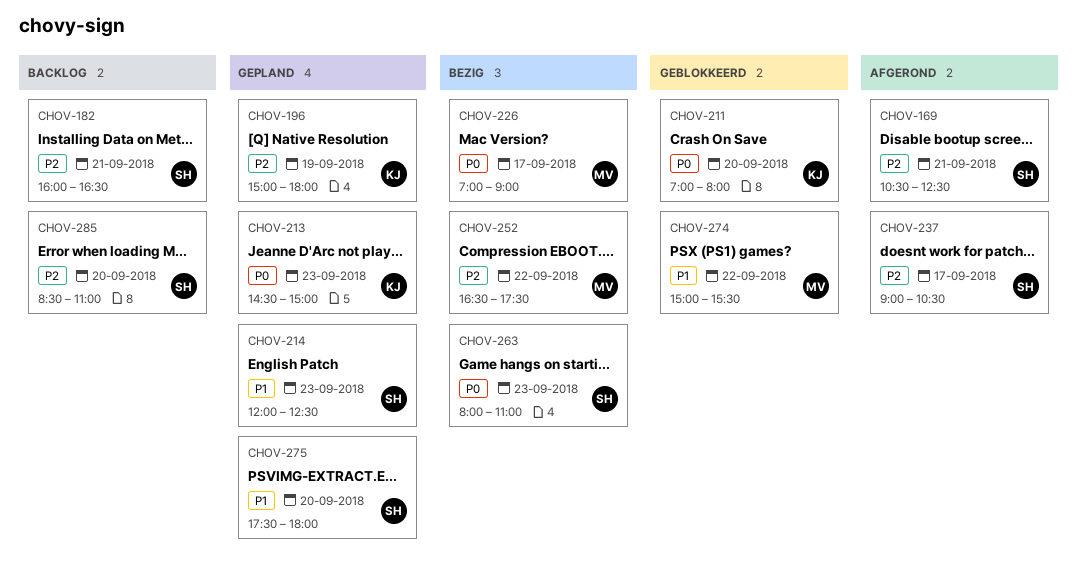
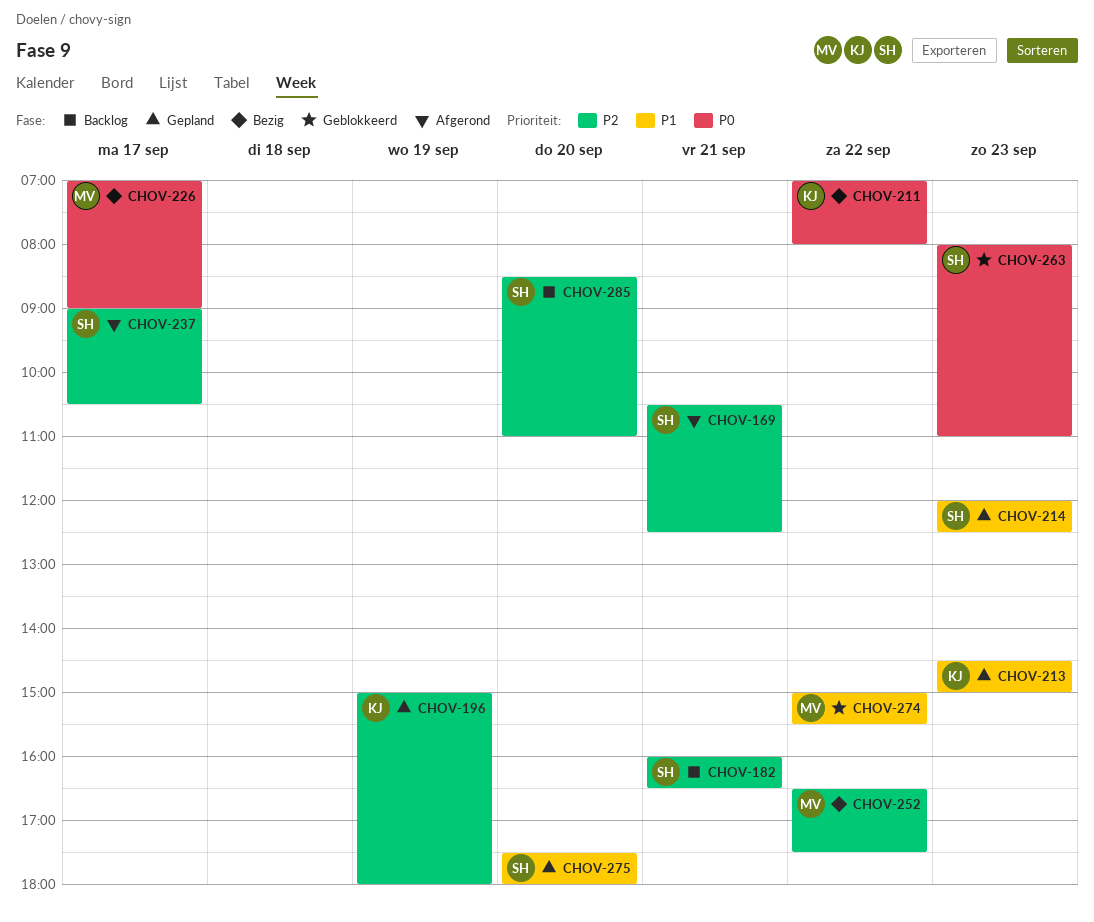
CHOV-211, status: Geblokkeerd -> Bezig
CHOV-211, day: Sep 20 -> Sep 22
CHOV-213, priority: P0 -> P1
CHOV-263, status: Bezig -> Geblokkeerd

